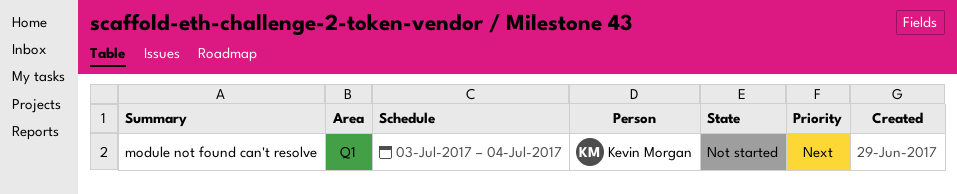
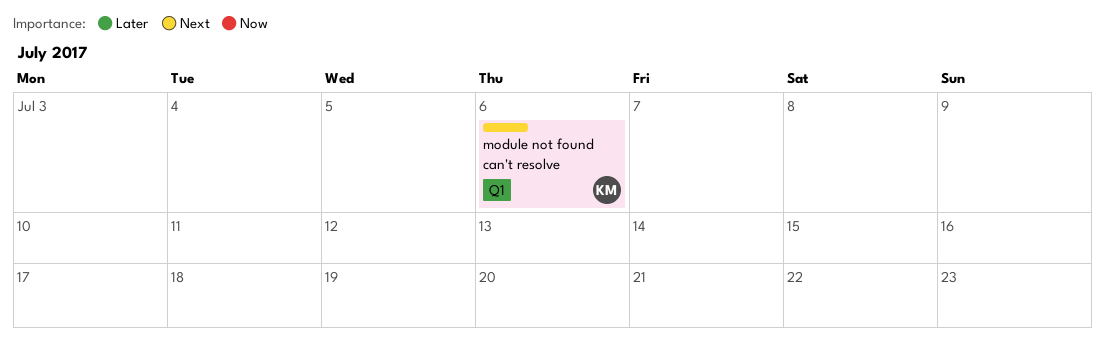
module not found can't resolve, due: Jul 4 -> Jul 6

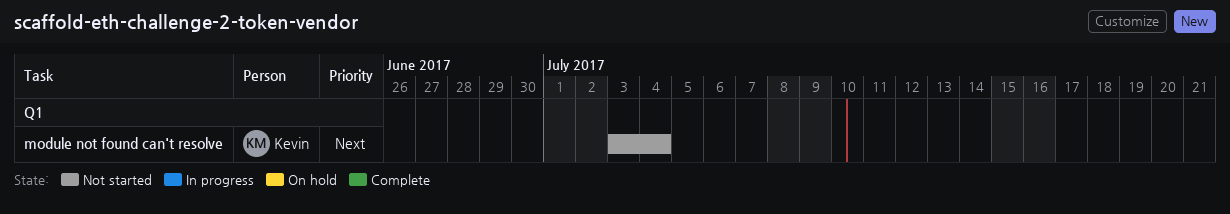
module not found can't resolve, due: Jul 6 -> Jul 4

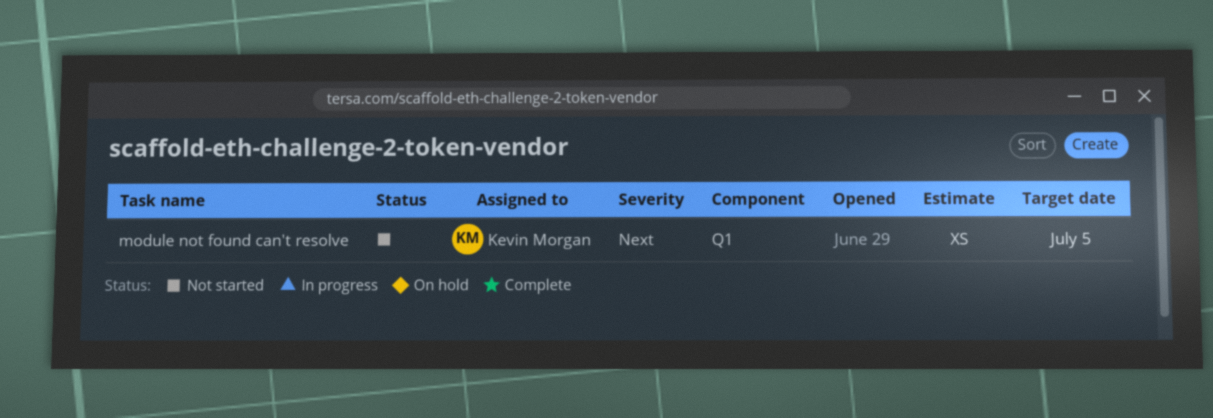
module not found can't resolve, due: Jul 4 -> Jul 5

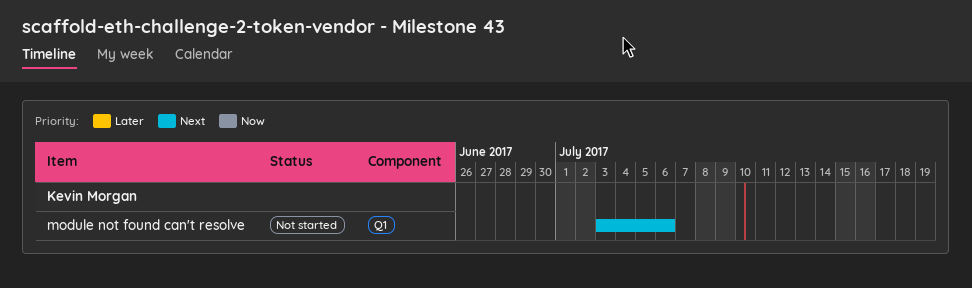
module not found can't resolve, due: Jul 5 -> Jul 6

